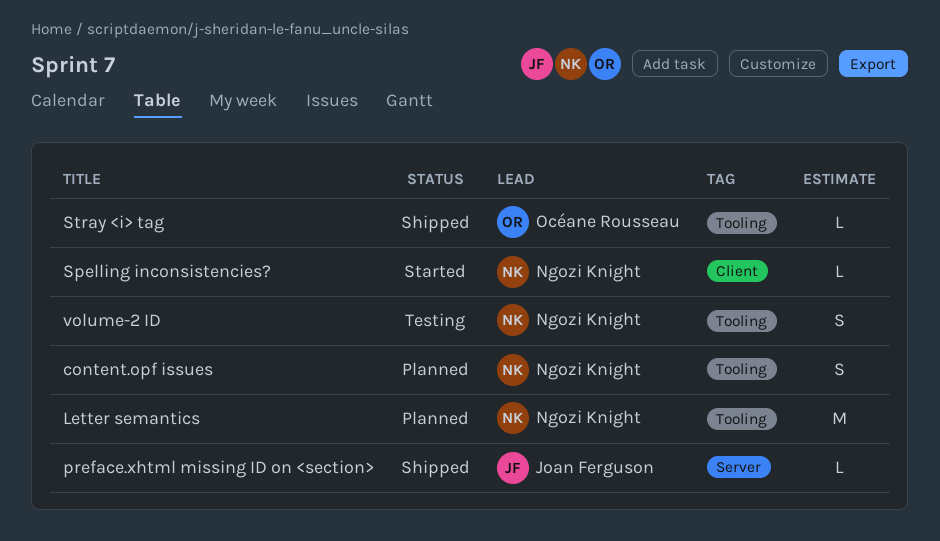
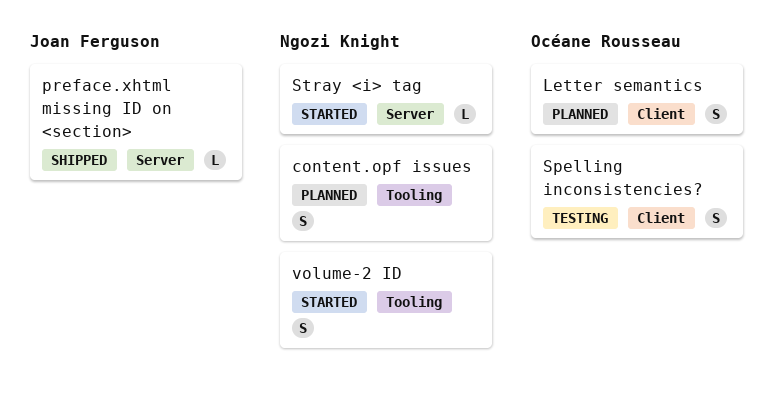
Letter semantics, owner: Ngozi Knight -> Océane Rousseau
Letter semantics, label: Tooling -> Client
Letter semantics, estimate: M -> S
Spelling inconsistencies?, status: Started -> Testing
Spelling inconsistencies?, owner: Ngozi Knight -> Océane Rousseau
Spelling inconsistencies?, estimate: L -> S
Stray <i> tag, status: Shipped -> Started
Stray <i> tag, owner: Océane Rousseau -> Ngozi Knight
Stray <i> tag, label: Tooling -> Server
volume-2 ID, status: Testing -> Started

